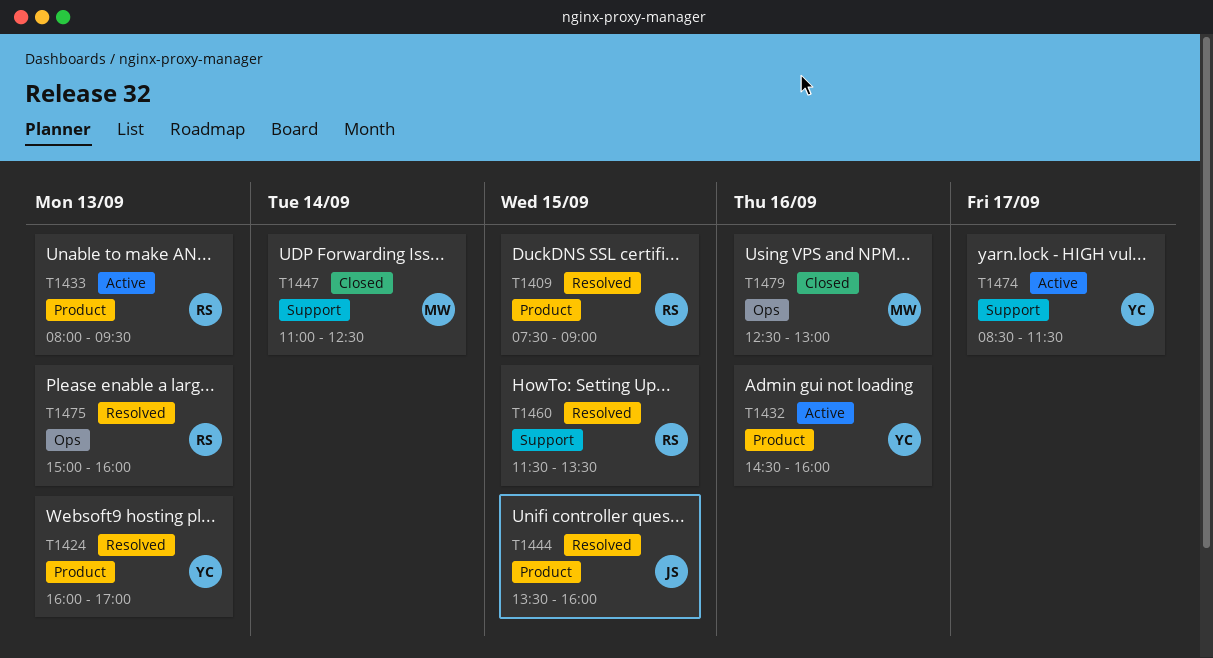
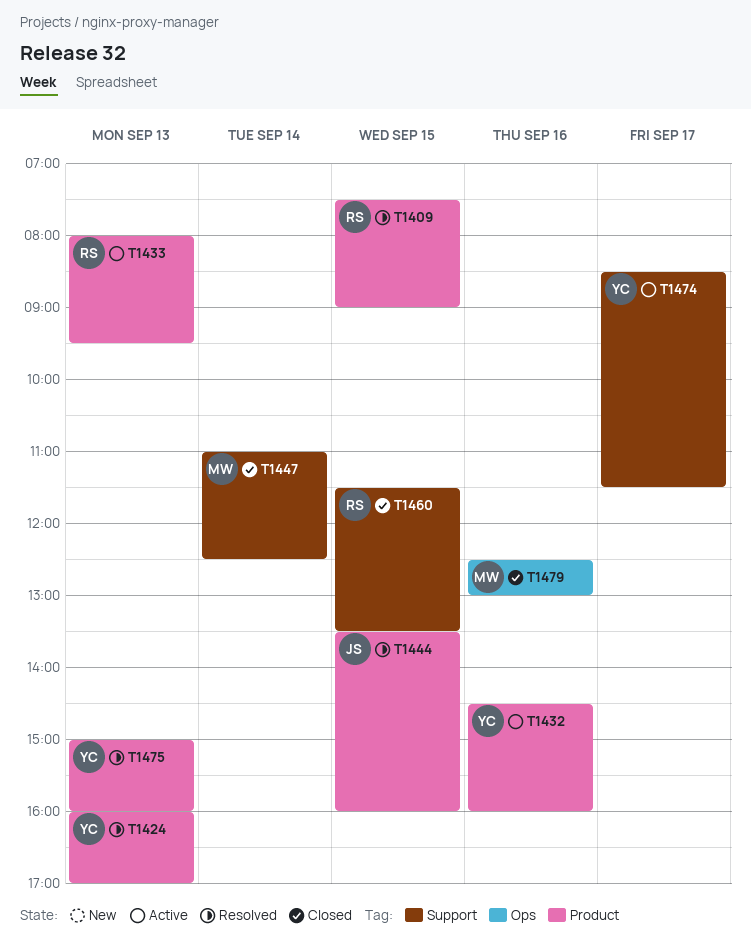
T1460, status: Resolved -> Closed
T1475, owner: RS -> YC
T1475, label: Ops -> Product

